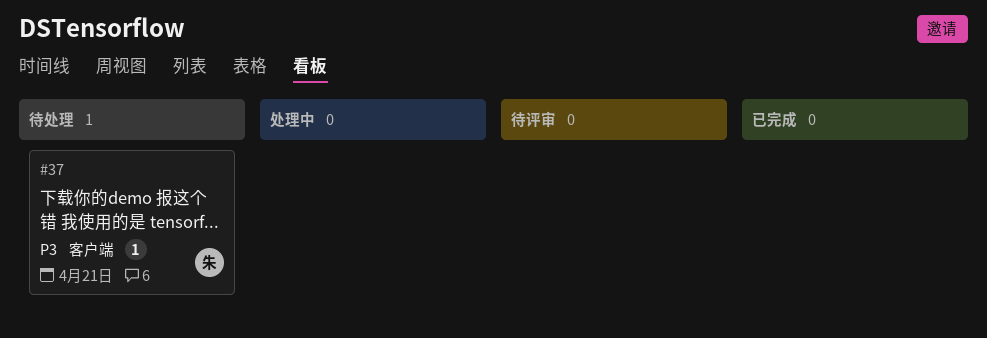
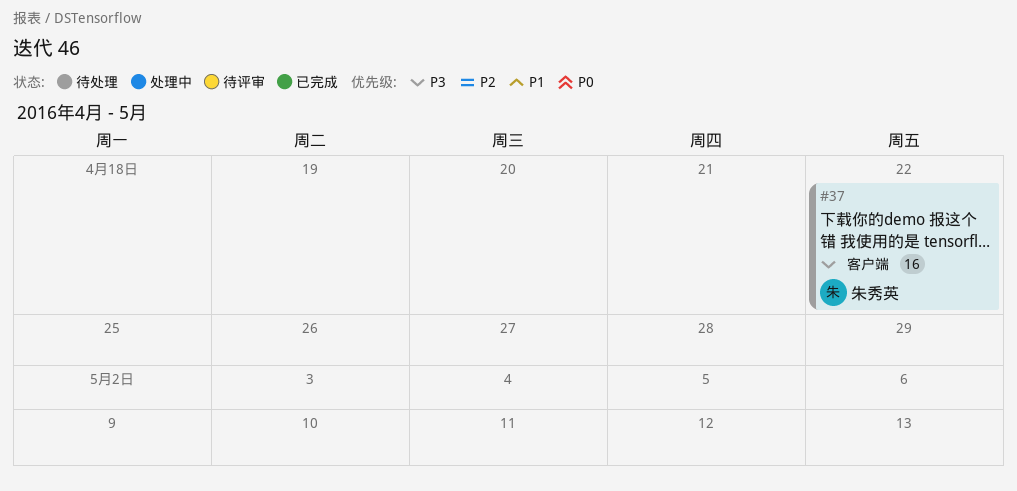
#37, estimate: 1 -> 16
#37, due: Apr 21 -> Apr 22

